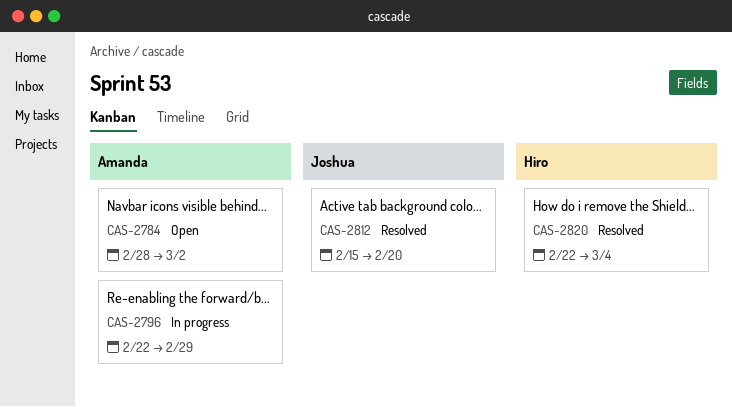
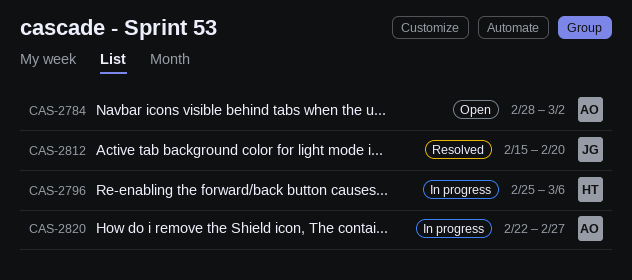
CAS-2796, owner: Amanda -> Hiro
CAS-2796, start: Feb 22 -> Feb 25
CAS-2796, due: Feb 29 -> Mar 6
CAS-2820, status: Resolved -> In progress
CAS-2820, owner: Hiro -> Amanda
CAS-2820, due: Mar 4 -> Feb 27

